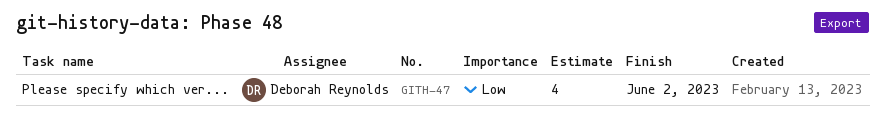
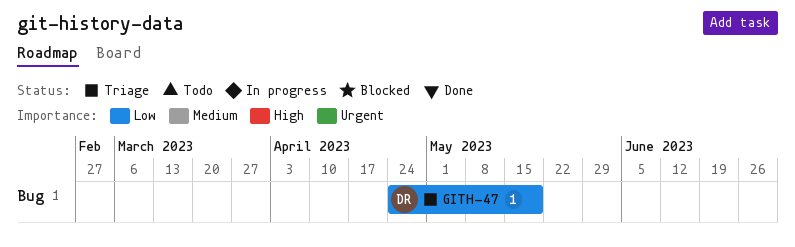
GITH-47, estimate: 4 -> 1
GITH-47, due: Jun 2 -> May 19

